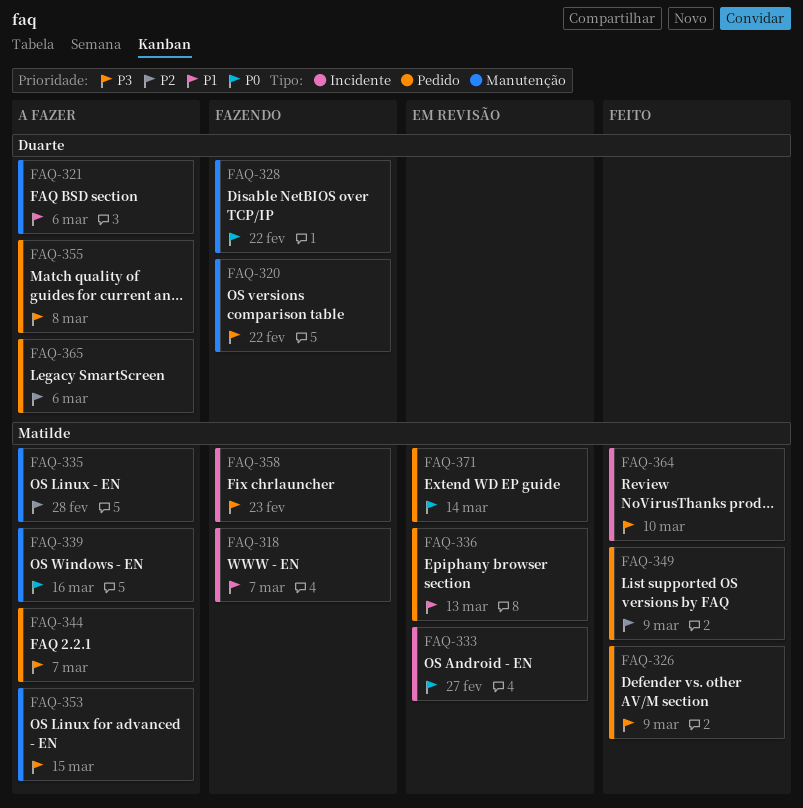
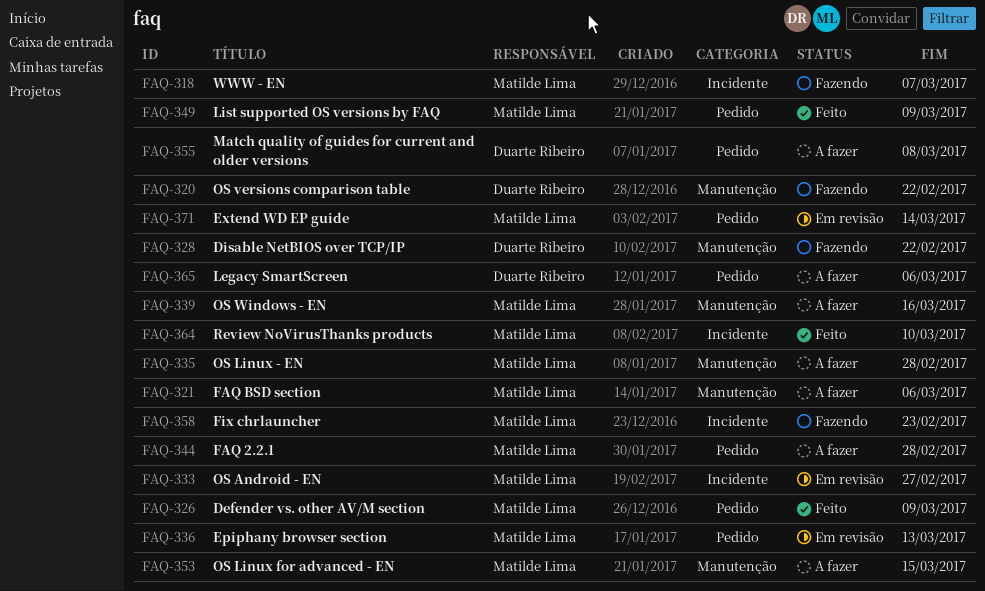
FAQ-321, owner: Duarte Ribeiro -> Matilde Lima
FAQ-344, due: Mar 7 -> Feb 28

